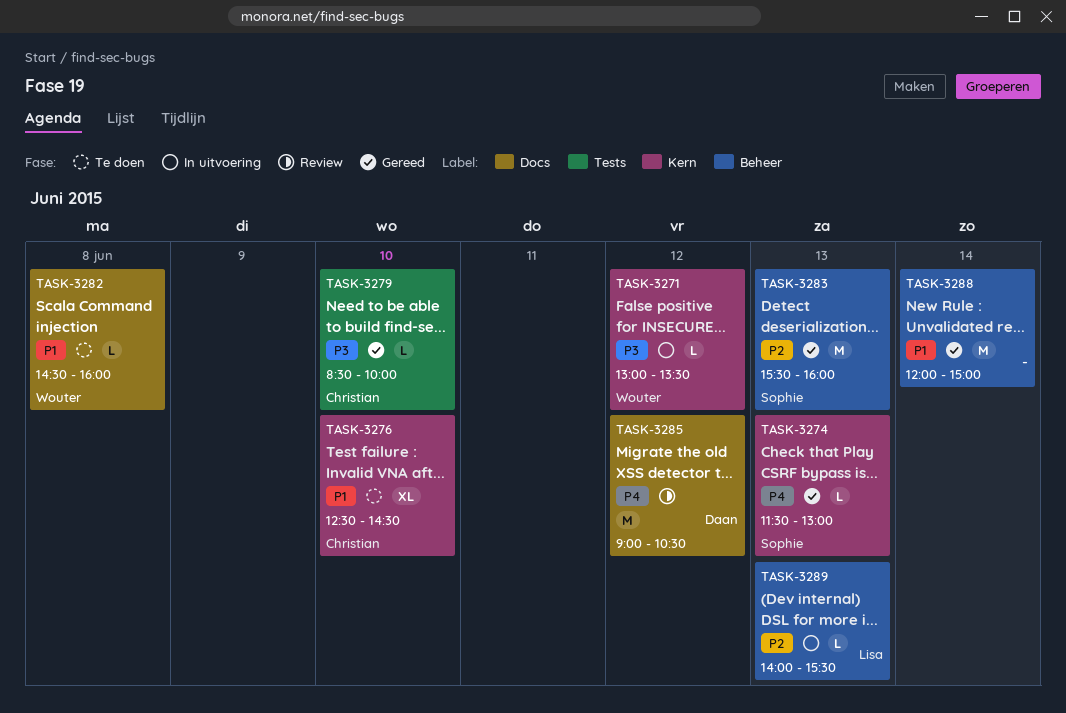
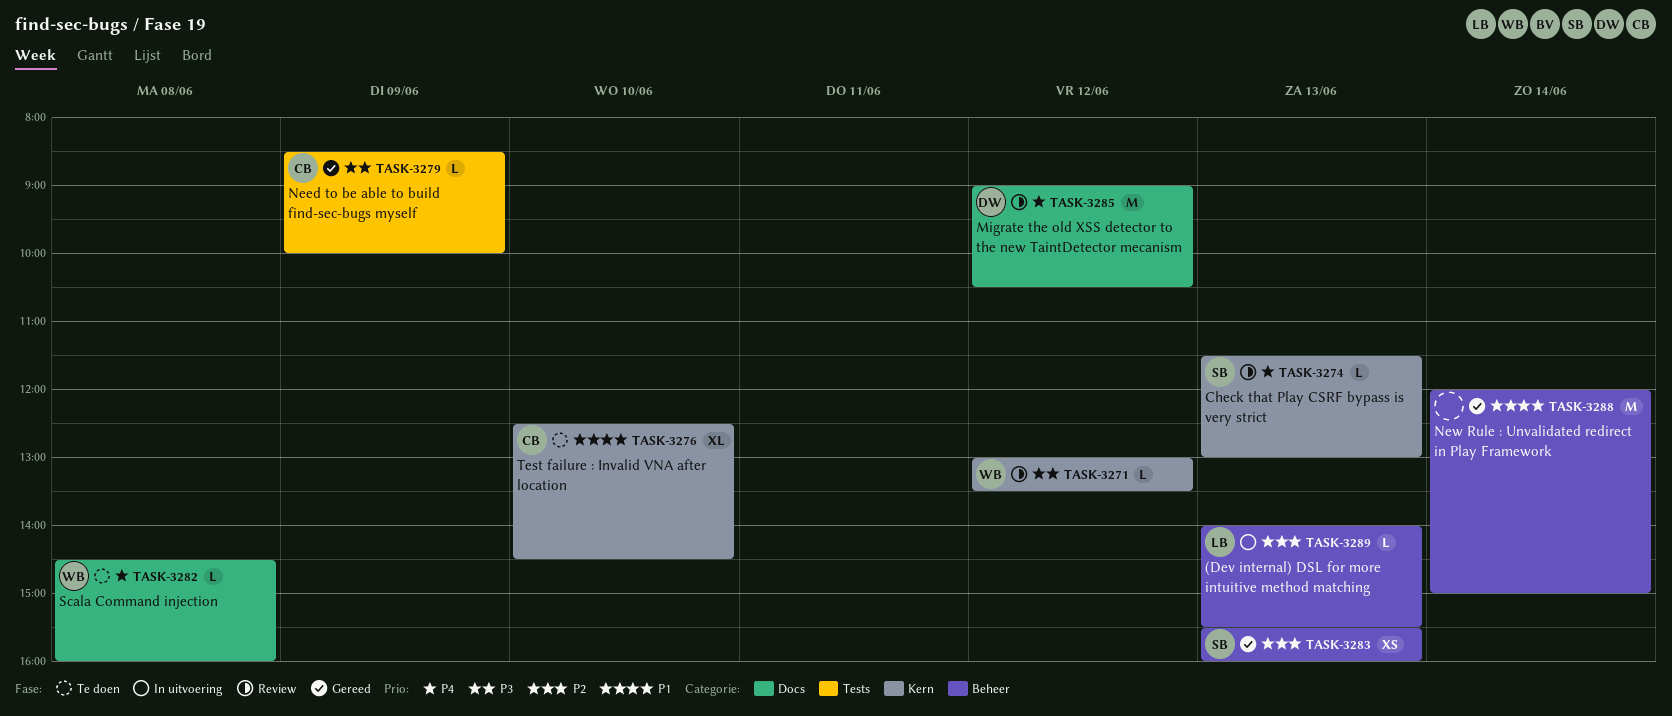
TASK-3271, status: In uitvoering -> Review
TASK-3274, status: Gereed -> Review
TASK-3279, day: Jun 10 -> Jun 9
TASK-3282, priority: P1 -> P4
TASK-3283, estimate: M -> XS

